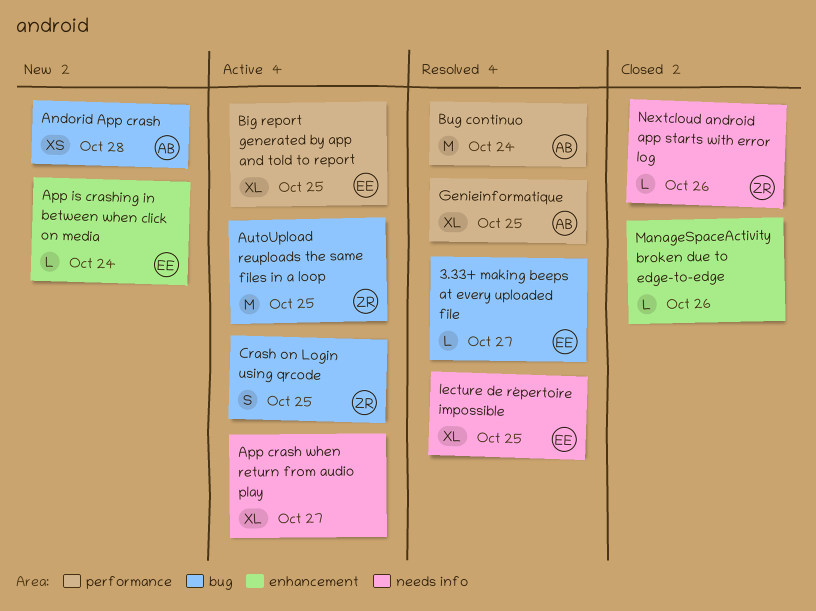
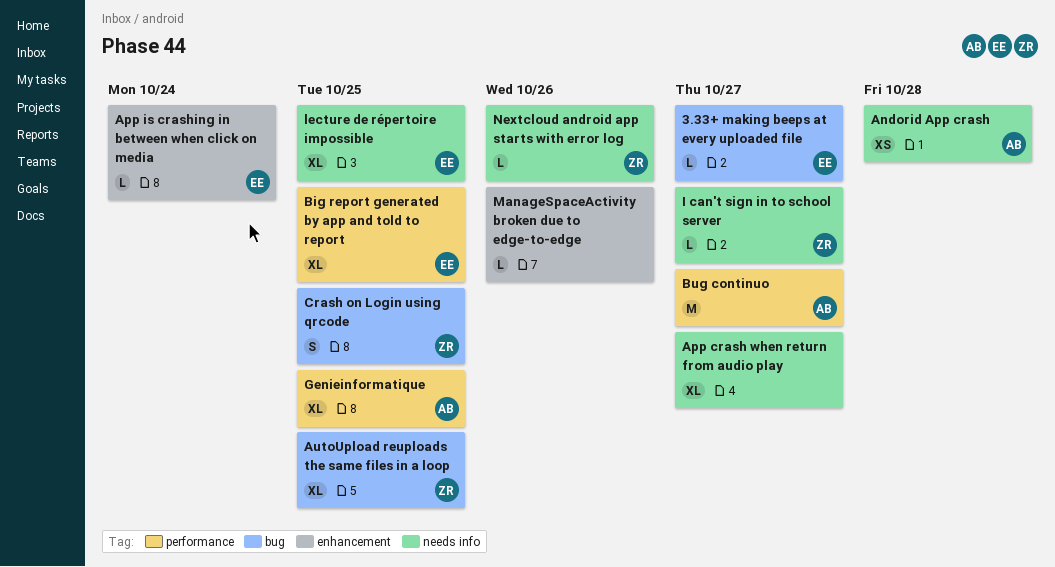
Andorid App crash, label: bug -> needs info
AutoUpload reuploads the same files in a loop, estimate: M -> XL
Bug continuo, due: Oct 24 -> Oct 27
I can't sign in to school server: none -> present

